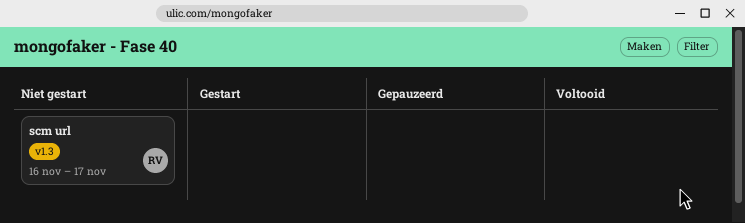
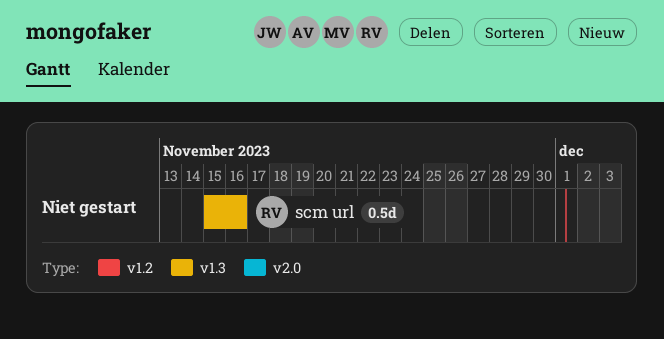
scm url, start: Nov 16 -> Nov 15
scm url, due: Nov 17 -> Nov 16

